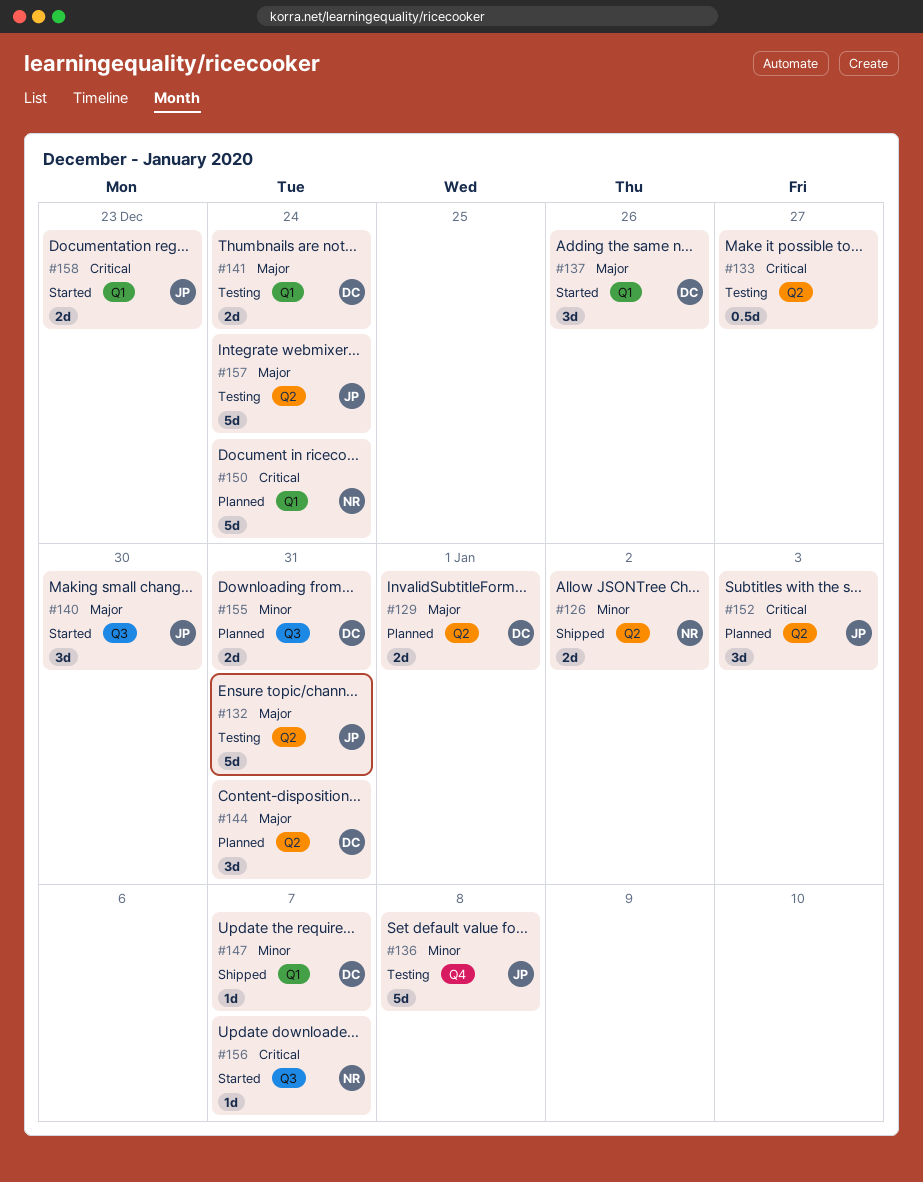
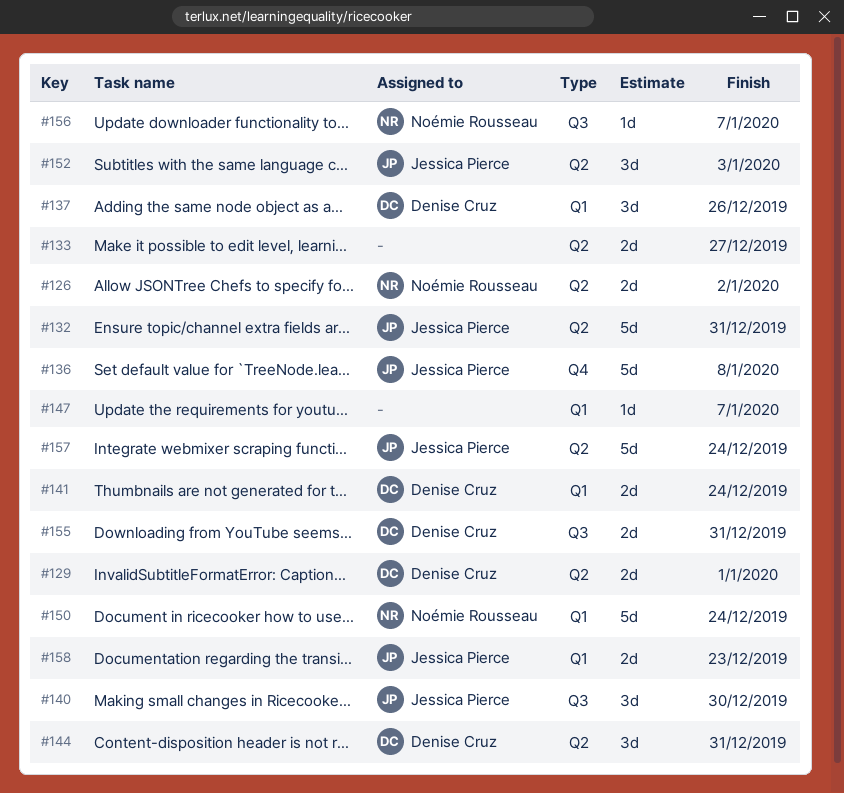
#133, estimate: 0.5d -> 2d
#147, owner: Denise Cruz -> none

